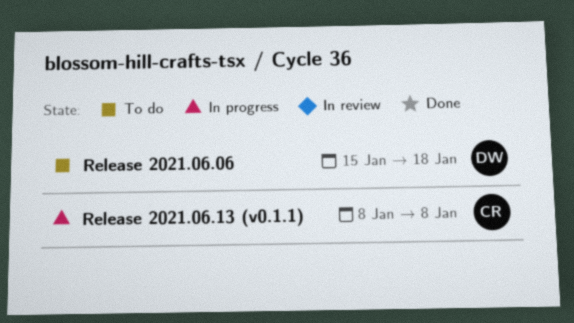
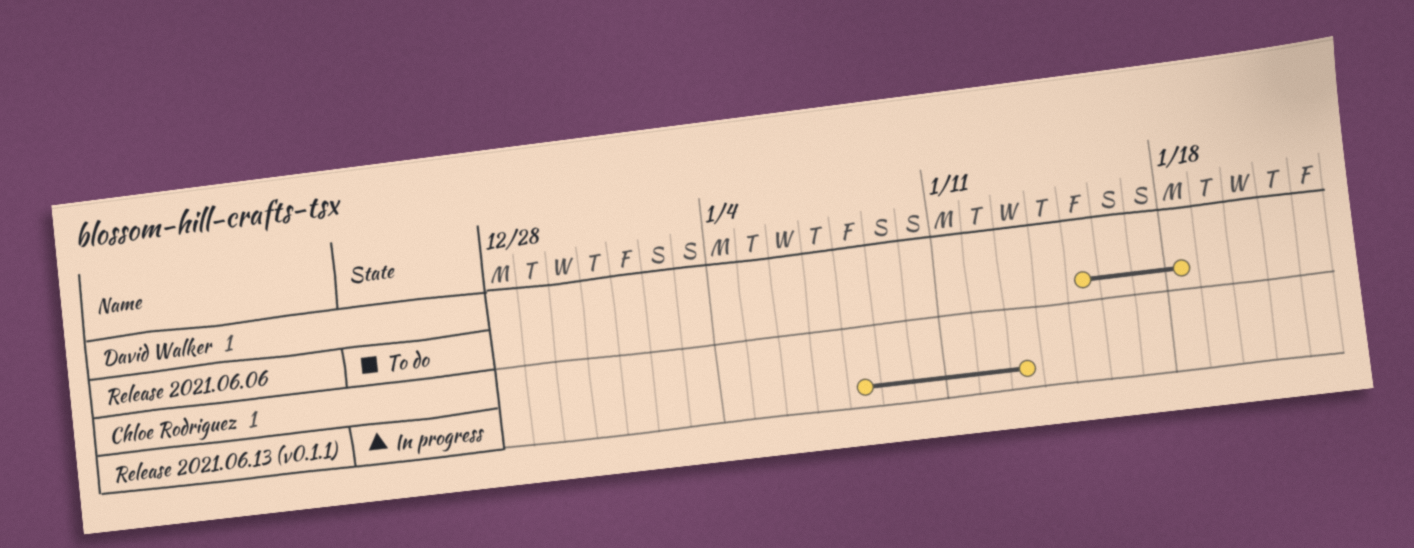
Release 2021.06.13 (v0.1.1), due: Jan 8 -> Jan 13

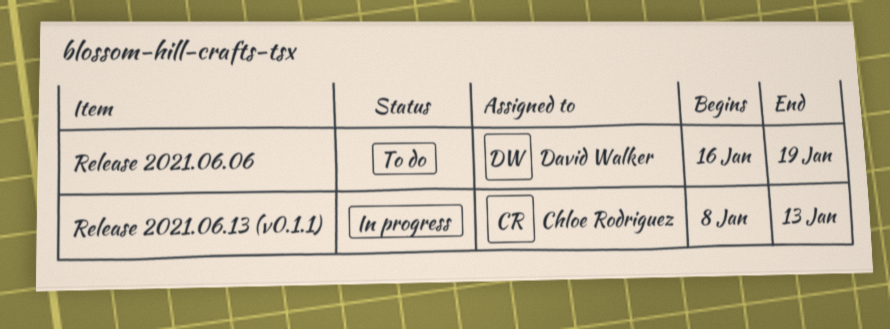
Release 2021.06.06, start: Jan 15 -> Jan 16
Release 2021.06.06, due: Jan 18 -> Jan 19

